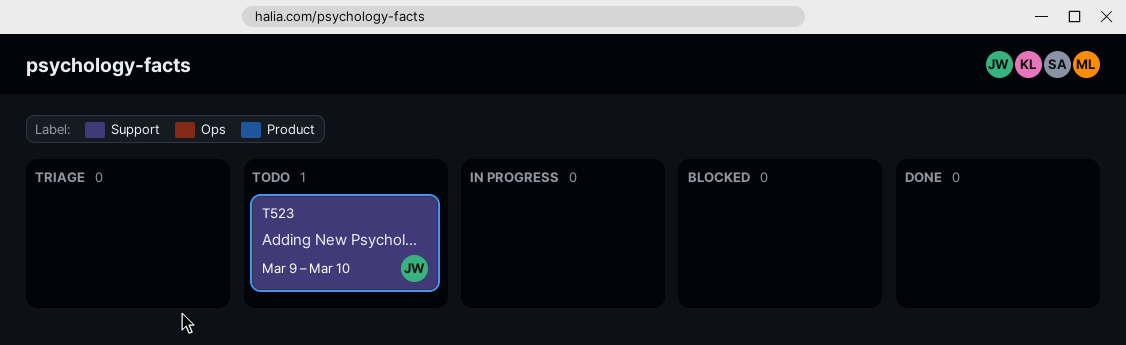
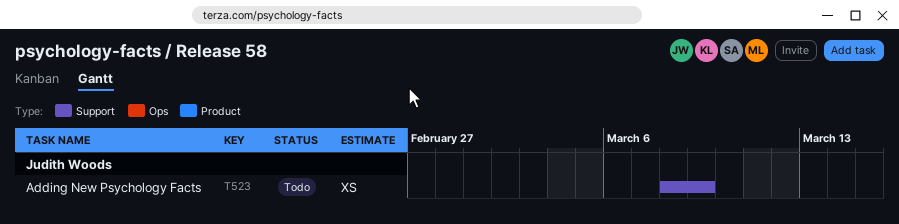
T523, start: Mar 9 -> Mar 8
T523, due: Mar 10 -> Mar 9

